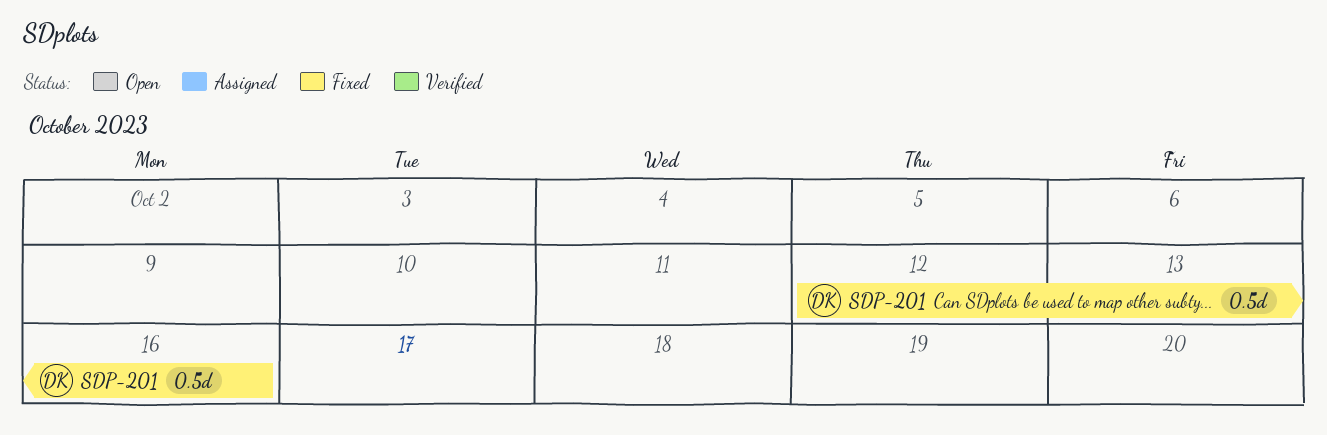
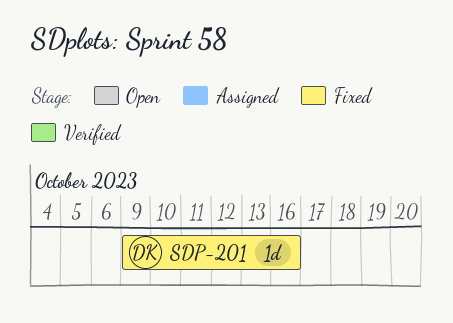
SDP-201, estimate: 0.5d -> 1d
SDP-201, start: Oct 12 -> Oct 9

